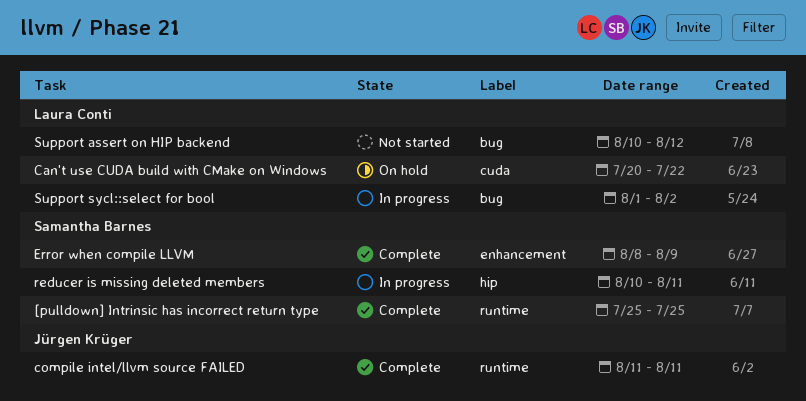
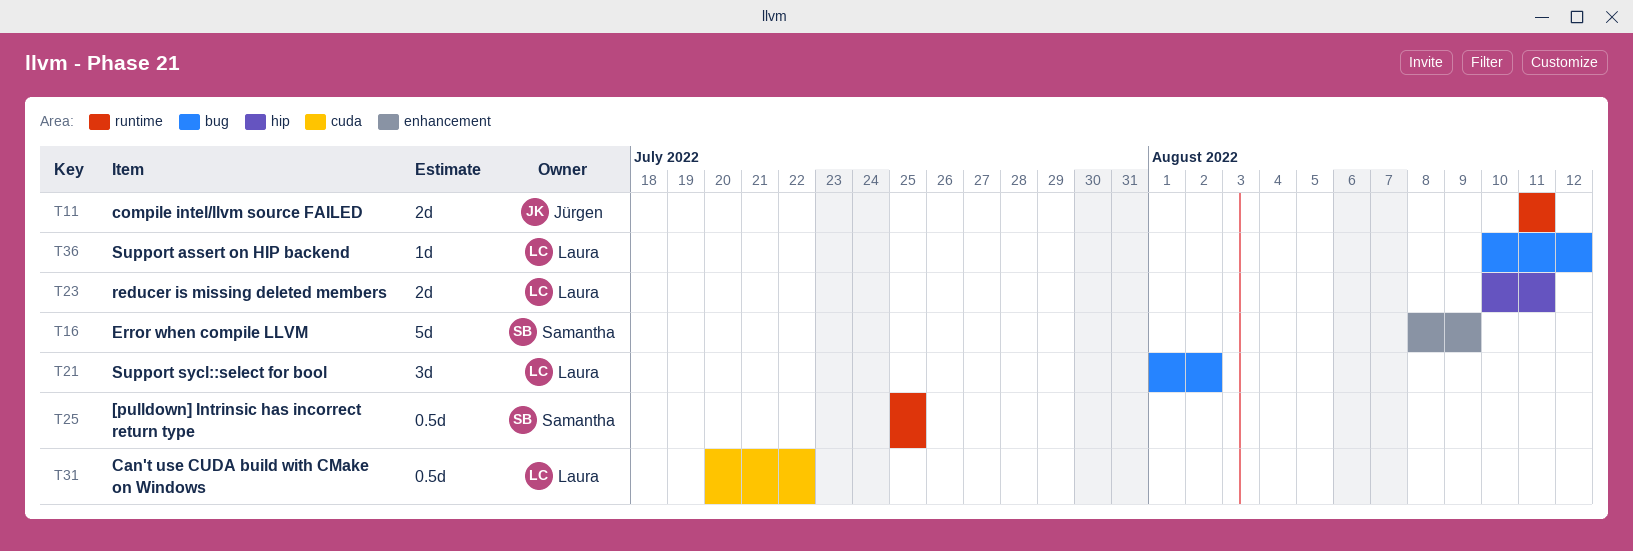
reducer is missing deleted members, owner: Samantha Barnes -> Laura Conti

